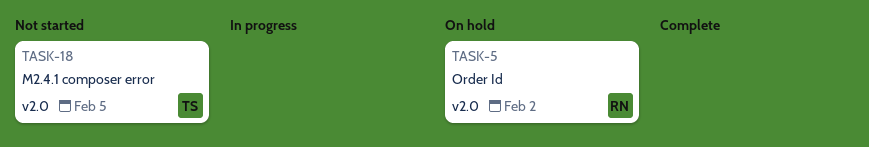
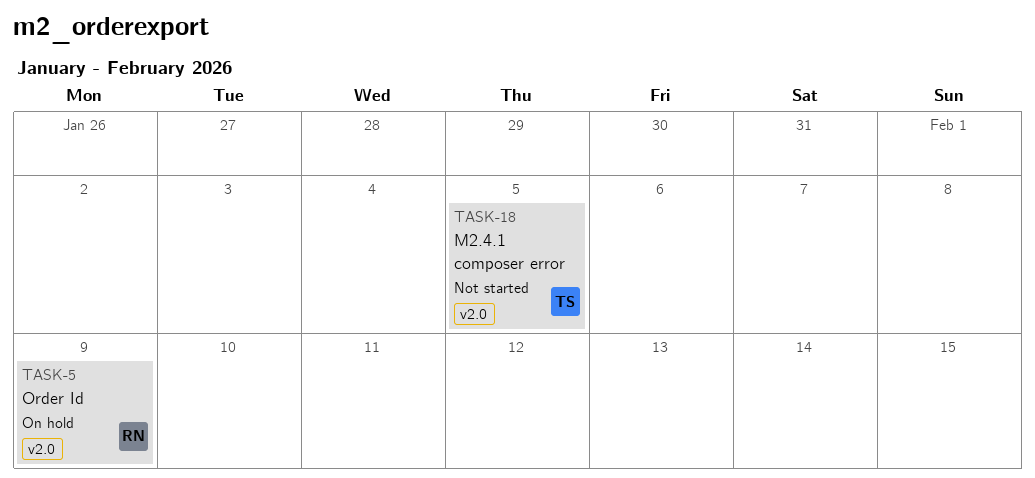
TASK-5, due: Feb 2 -> Feb 9

